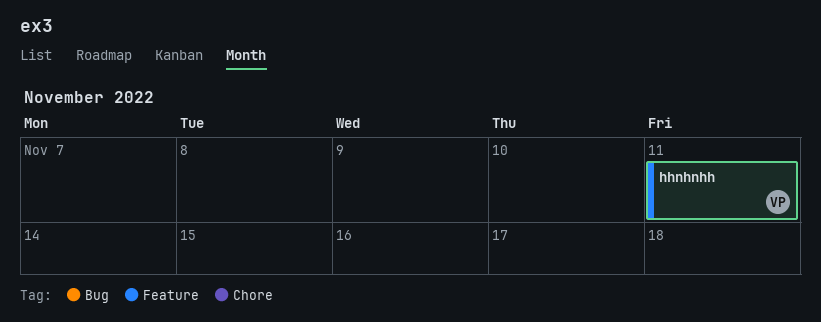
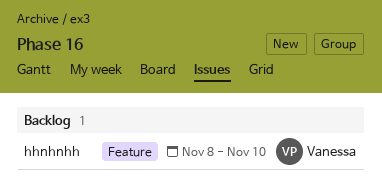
hhnhnhh, due: Nov 11 -> Nov 10

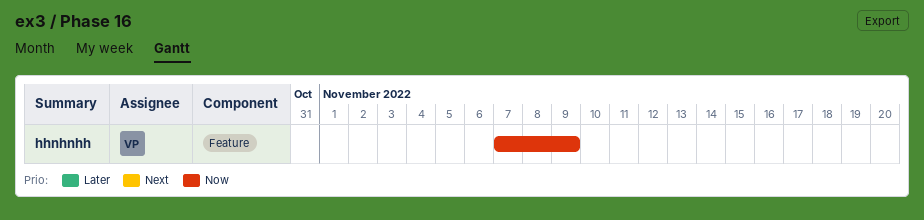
hhnhnhh, start: Nov 8 -> Nov 7
hhnhnhh, due: Nov 10 -> Nov 9

